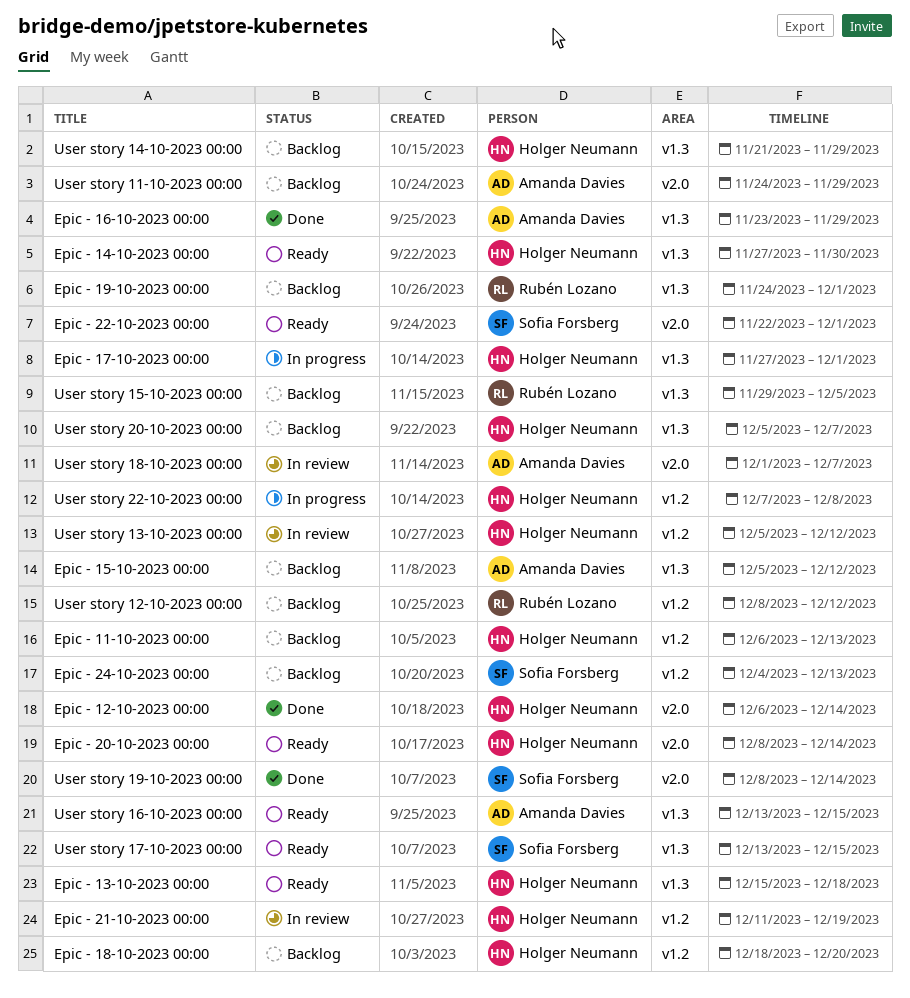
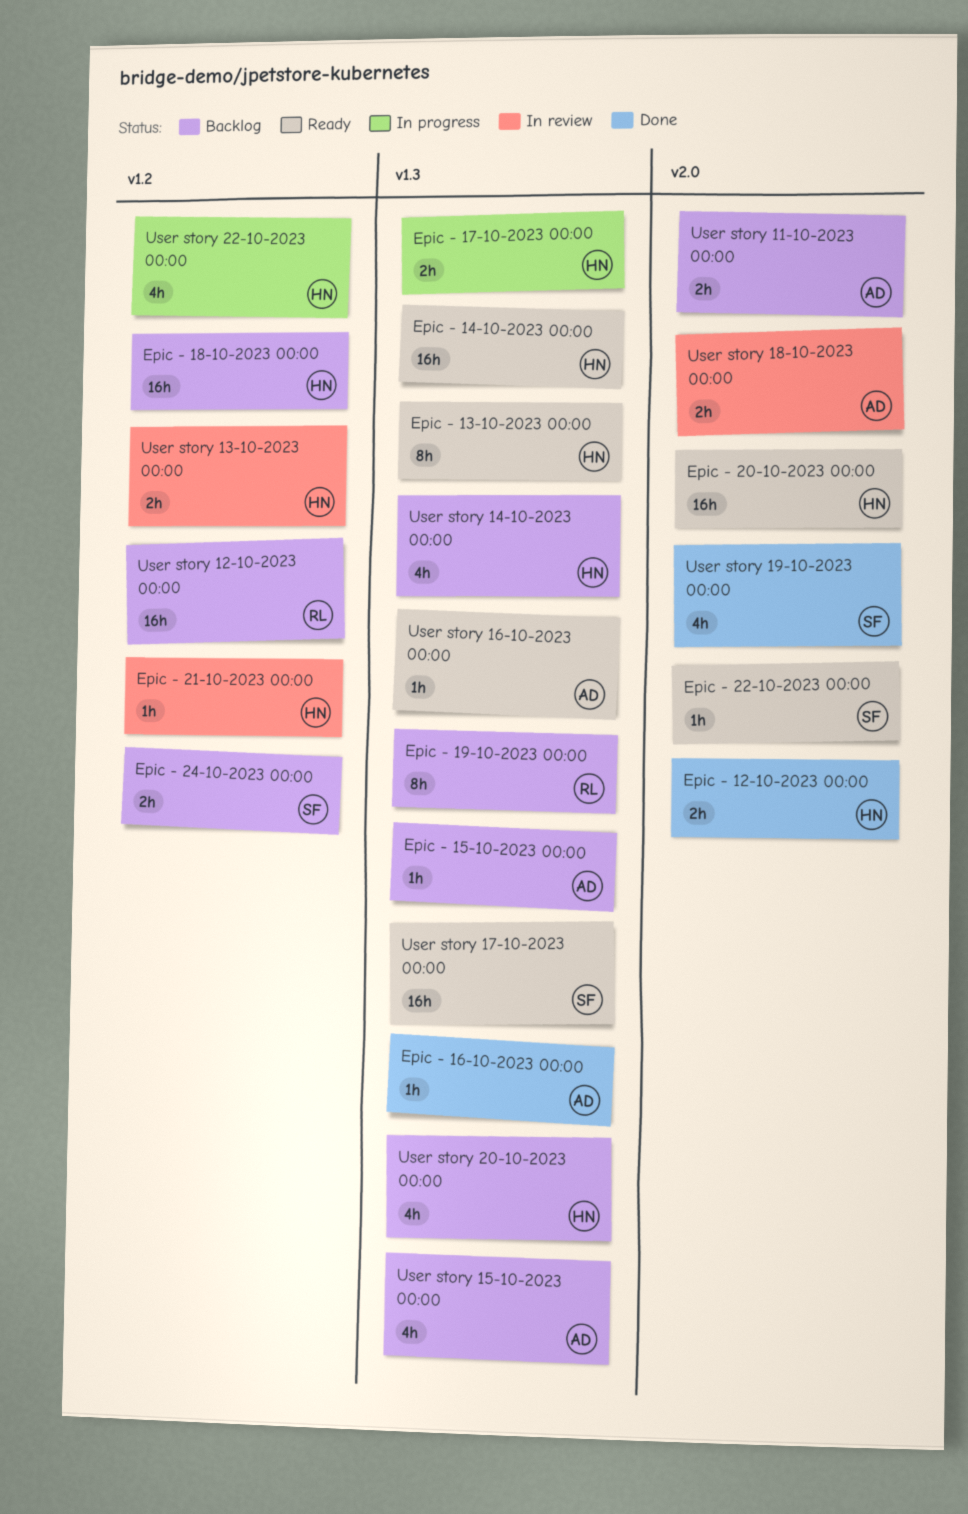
Epic - 11-10-2023 00:00: present -> none
User story 15-10-2023 00:00, owner: Rubén Lozano -> Amanda Davies

